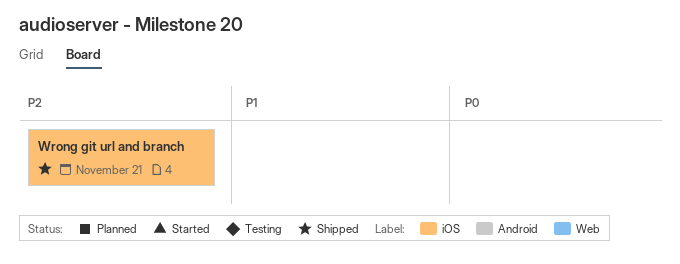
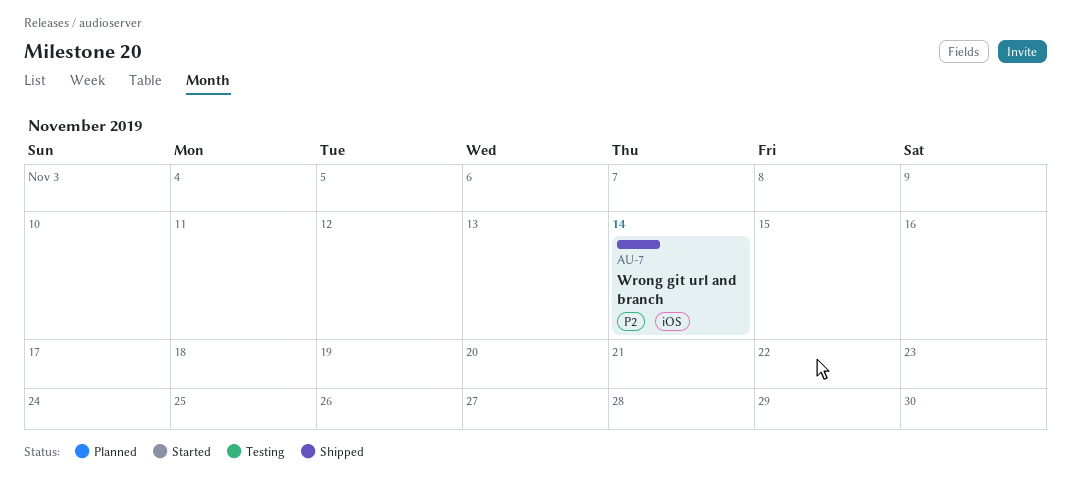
Wrong git url and branch, due: Nov 21 -> Nov 14

